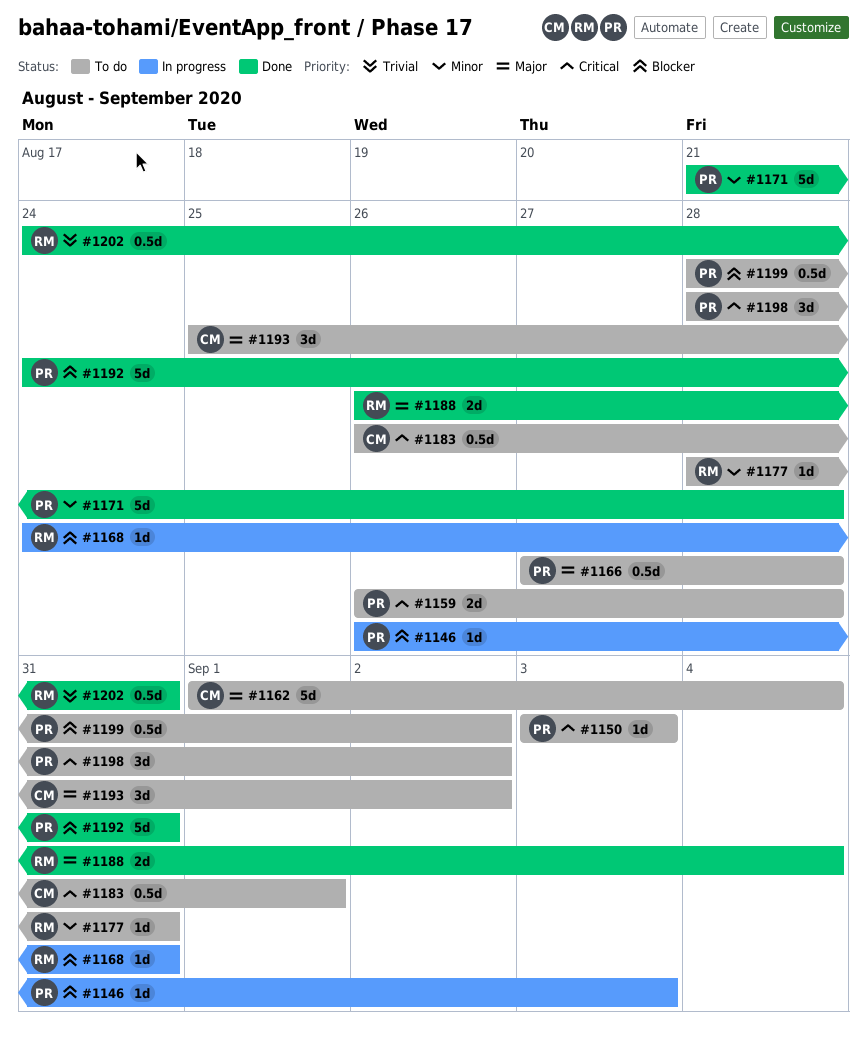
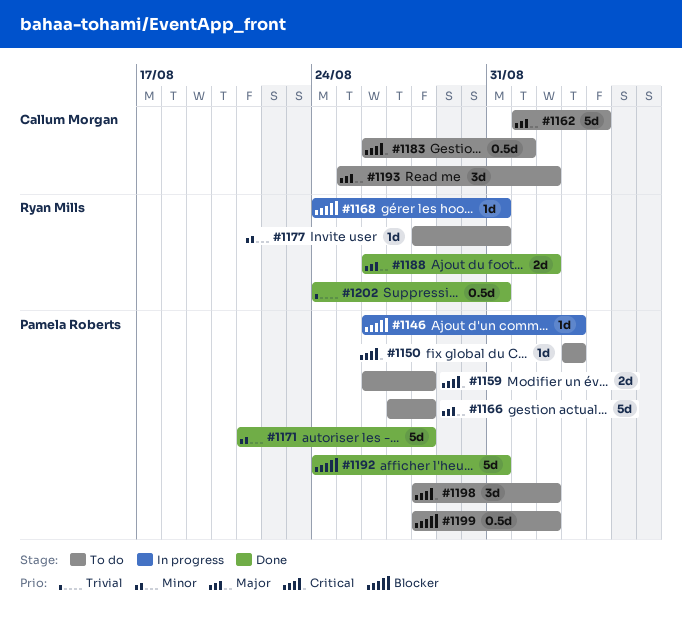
#1166, estimate: 0.5d -> 5d
#1188, due: Sep 4 -> Sep 2

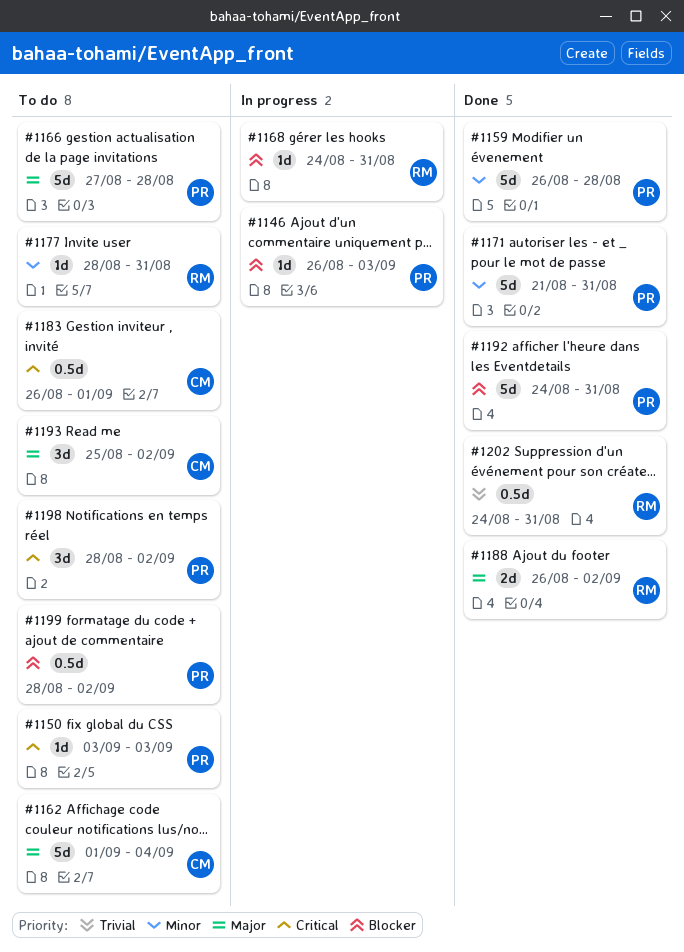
#1159, status: To do -> Done
#1159, priority: Critical -> Minor
#1159, estimate: 2d -> 5d
#1171, due: Aug 28 -> Aug 31

